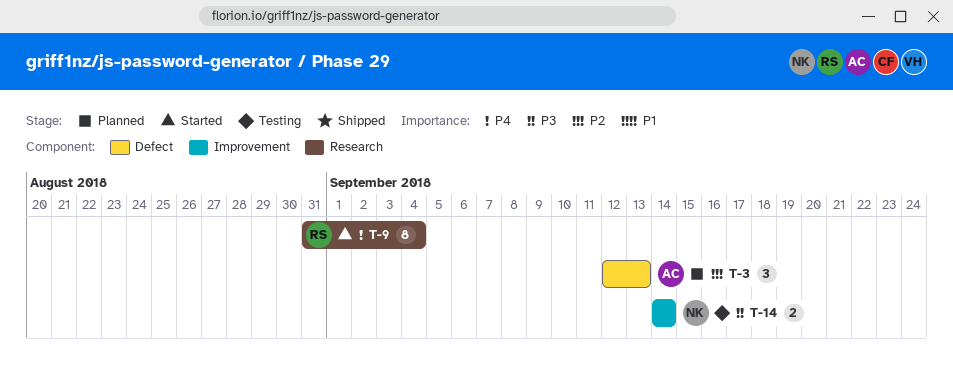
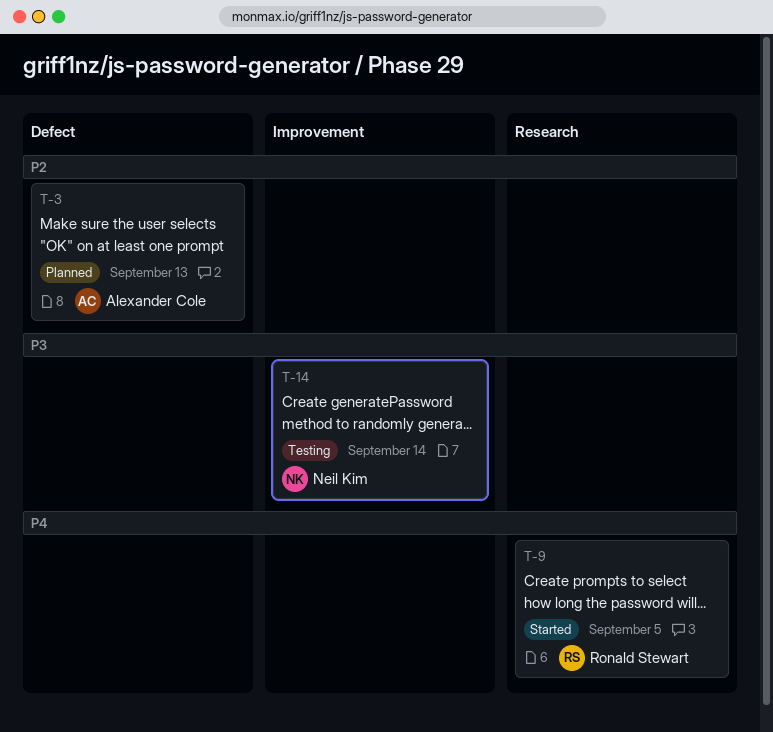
T-9, due: Sep 4 -> Sep 5

